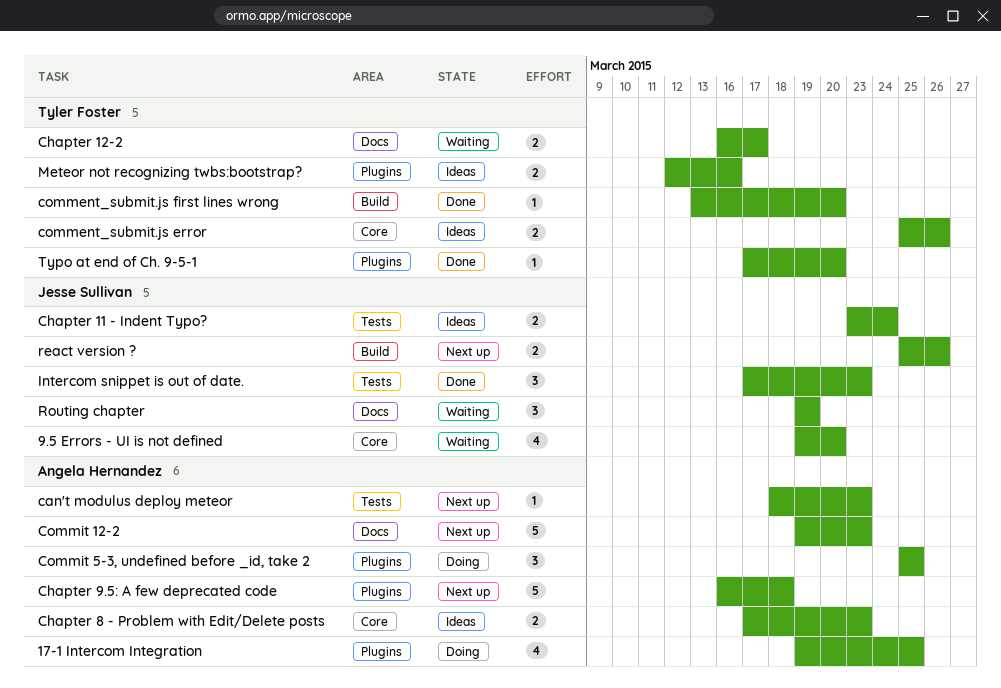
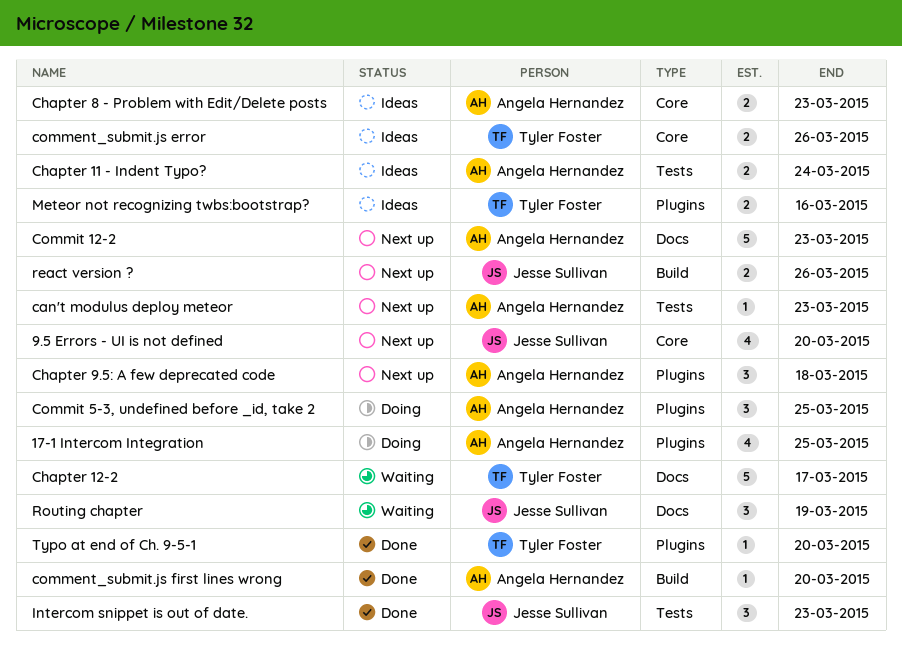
9.5 Errors - UI is not defined, status: Waiting -> Next up
Chapter 11 - Indent Typo?, owner: Jesse Sullivan -> Angela Hernandez
Chapter 12-2, estimate: 2 -> 5
Chapter 9.5: A few deprecated code, estimate: 5 -> 3
comment_submit.js first lines wrong, owner: Tyler Foster -> Angela Hernandez

